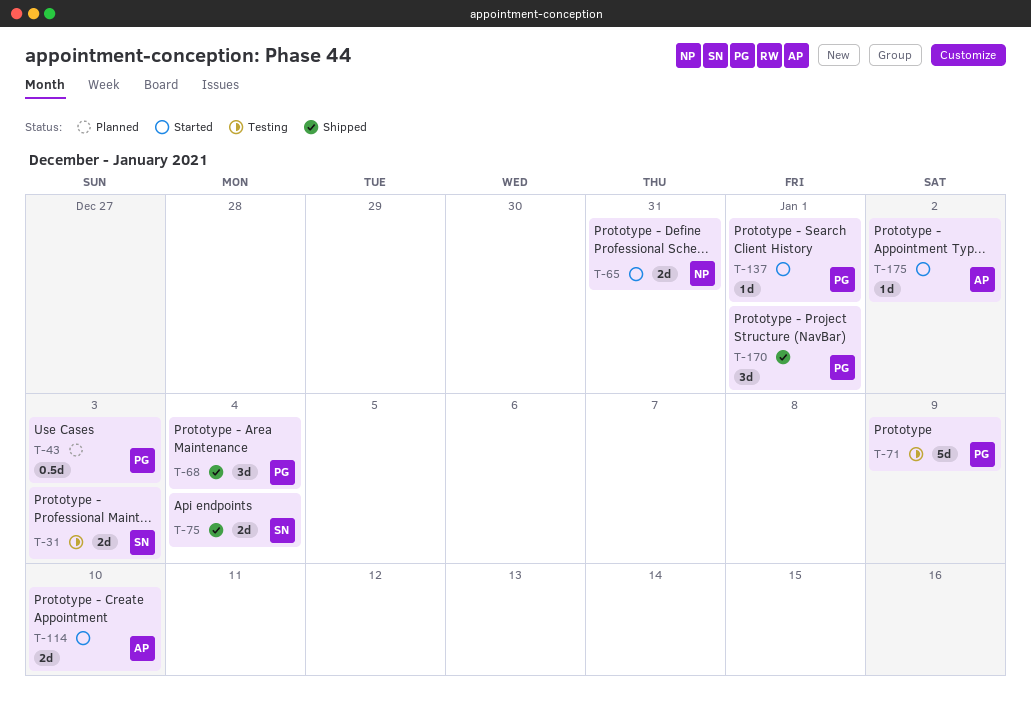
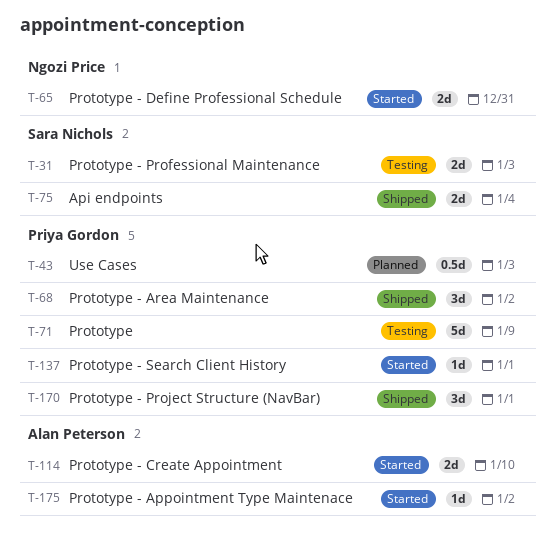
T-68, due: Jan 4 -> Jan 2

